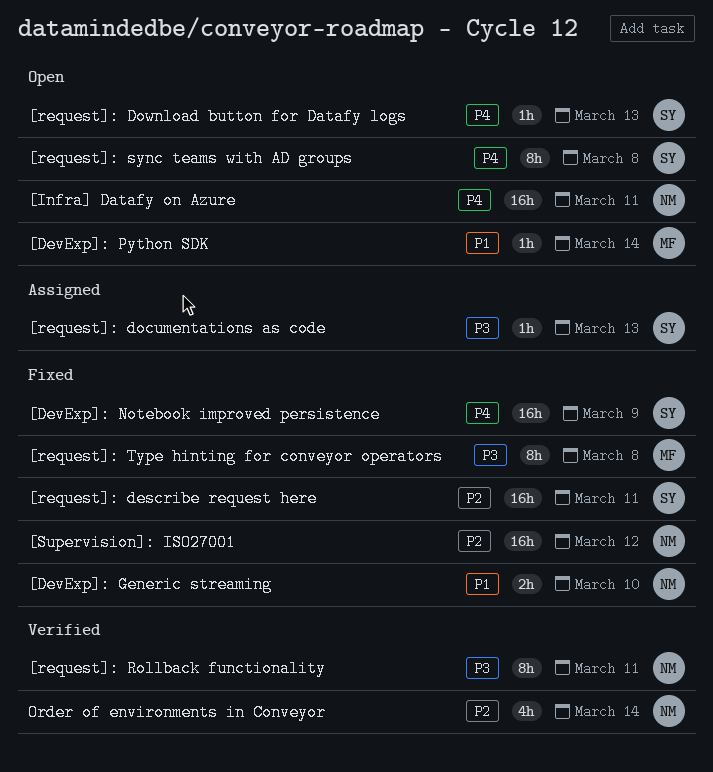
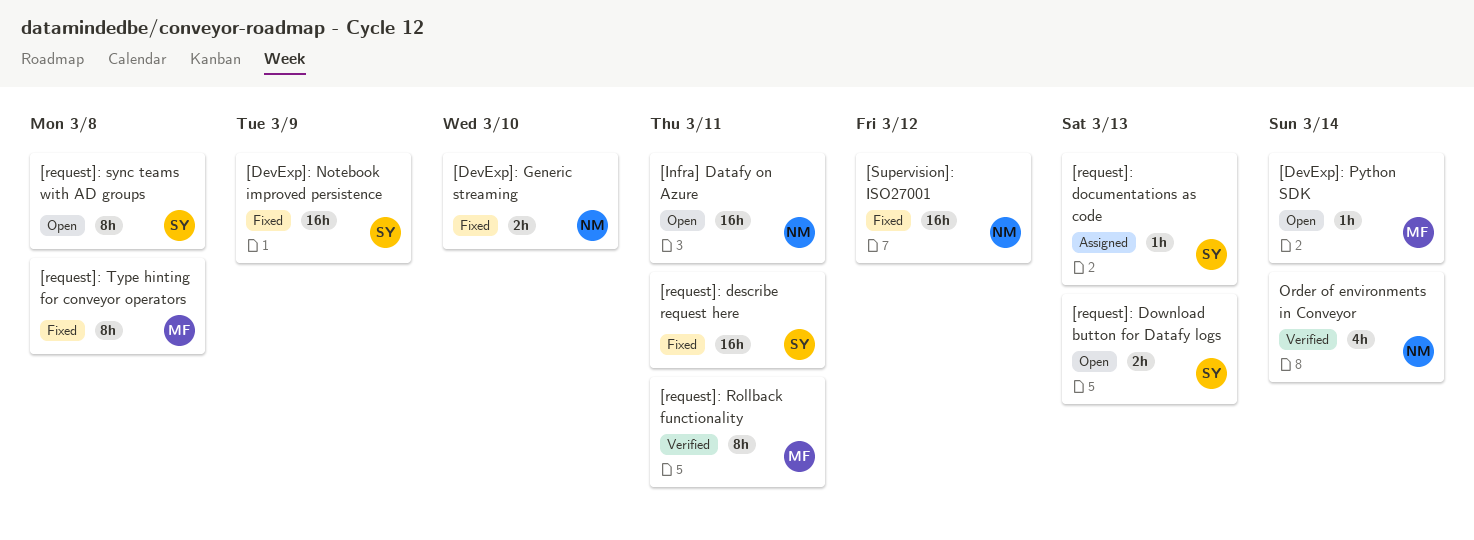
[request]: Download button for Datafy logs, estimate: 1h -> 2h
[request]: Rollback functionality, owner: NM -> MF

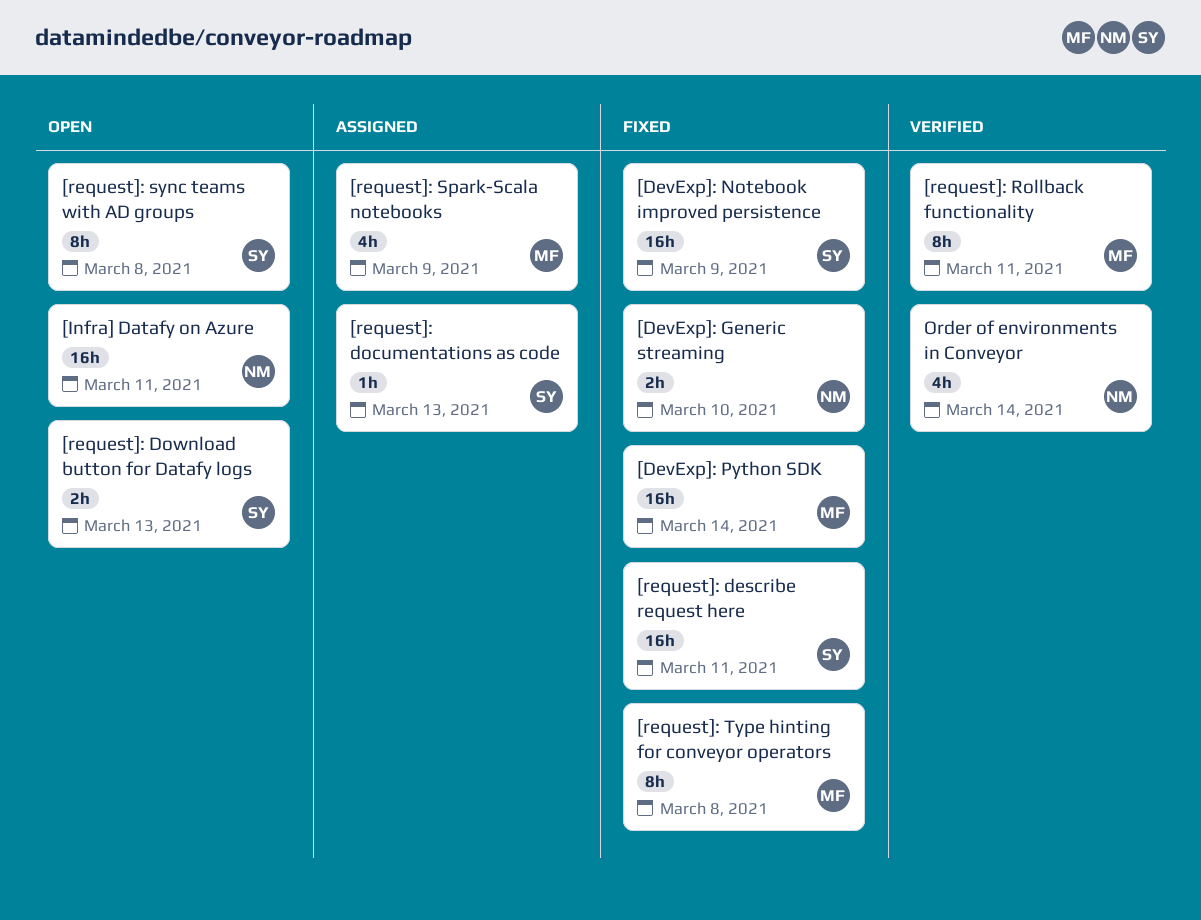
[DevExp]: Python SDK, status: Open -> Fixed
[DevExp]: Python SDK, estimate: 1h -> 16h
[request]: Spark-Scala notebooks: none -> present
[Supervision]: ISO27001: present -> none

